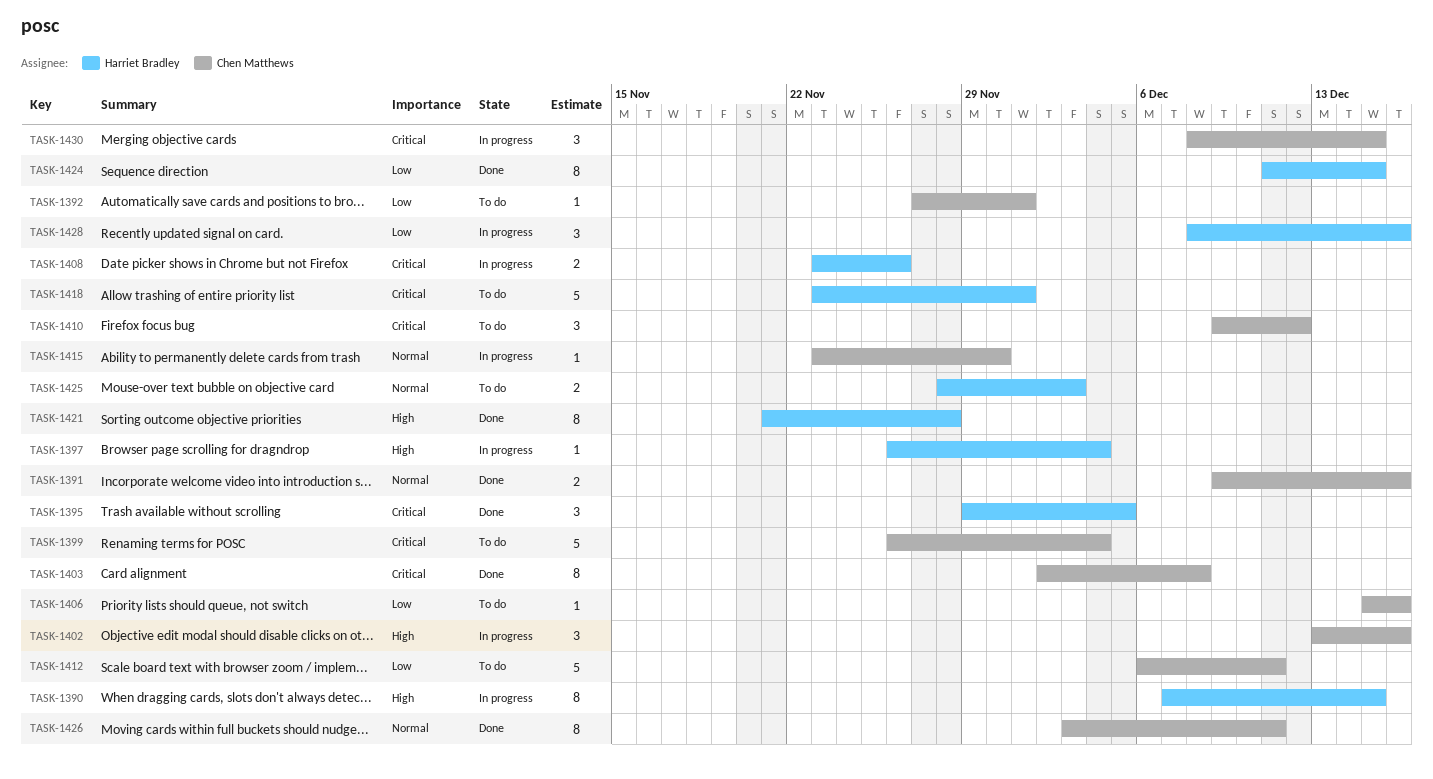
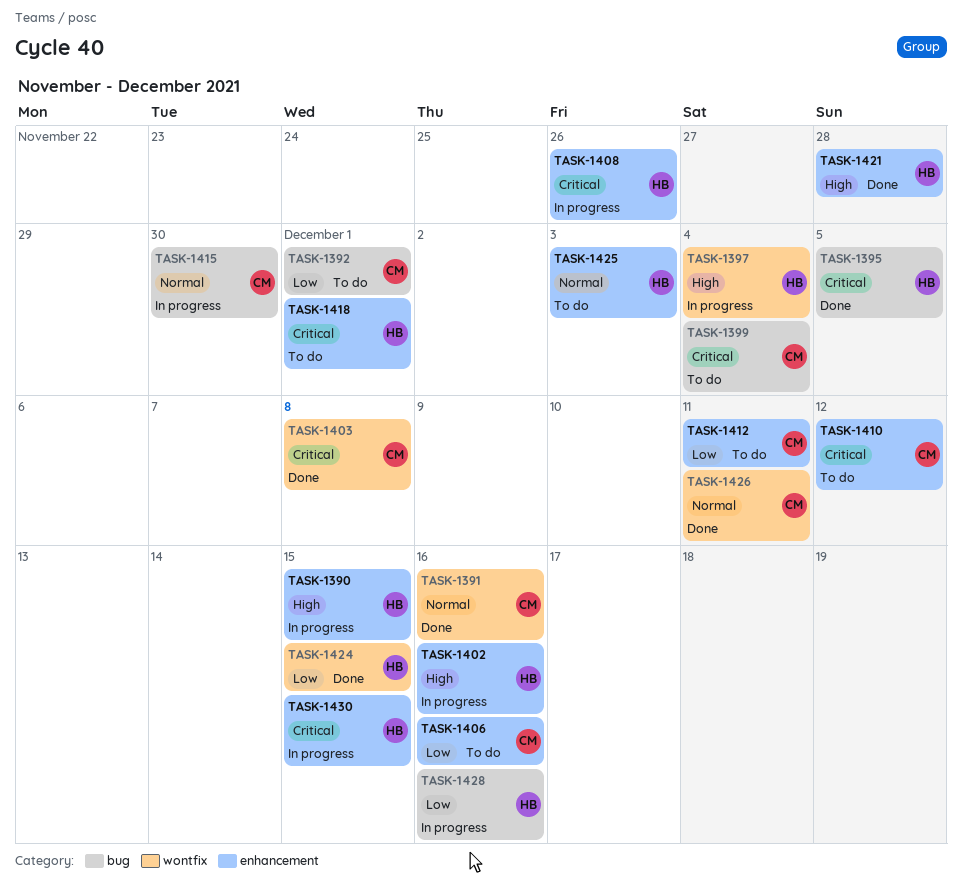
TASK-1402, owner: Chen Matthews -> Harriet Bradley
TASK-1430, owner: Chen Matthews -> Harriet Bradley

